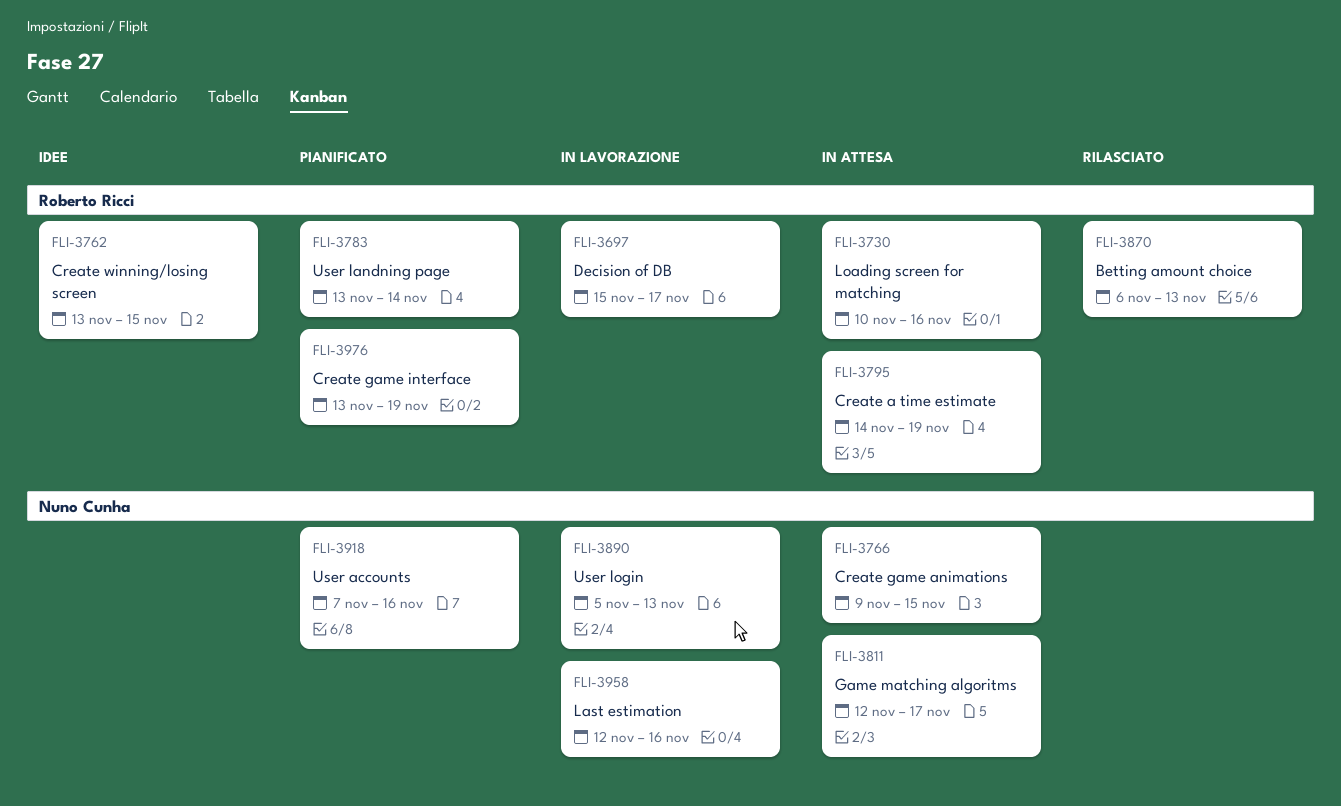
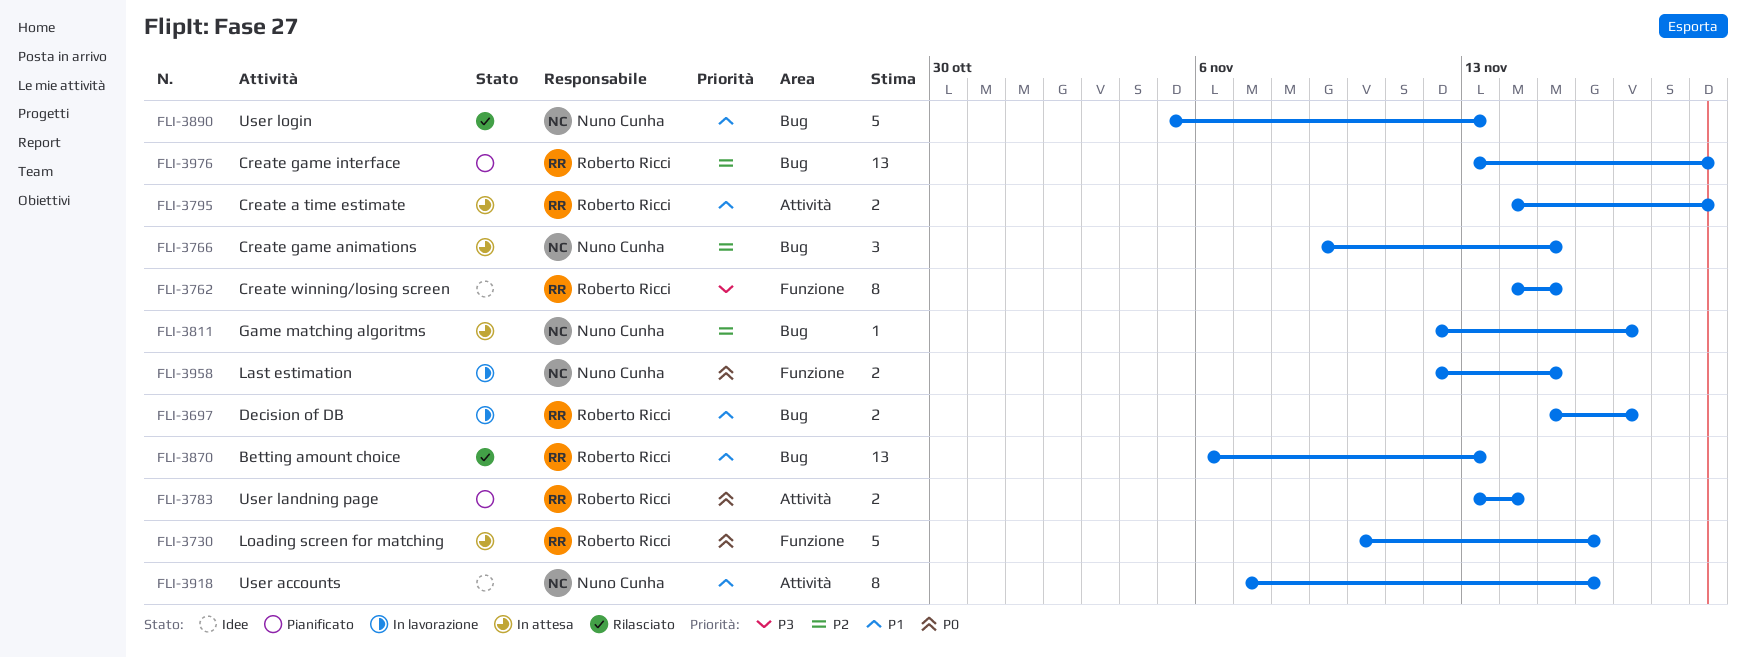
FLI-3762, start: Nov 13 -> Nov 14
FLI-3890, status: In lavorazione -> Rilasciato
FLI-3918, status: Pianificato -> Idee
FLI-3958, due: Nov 16 -> Nov 15

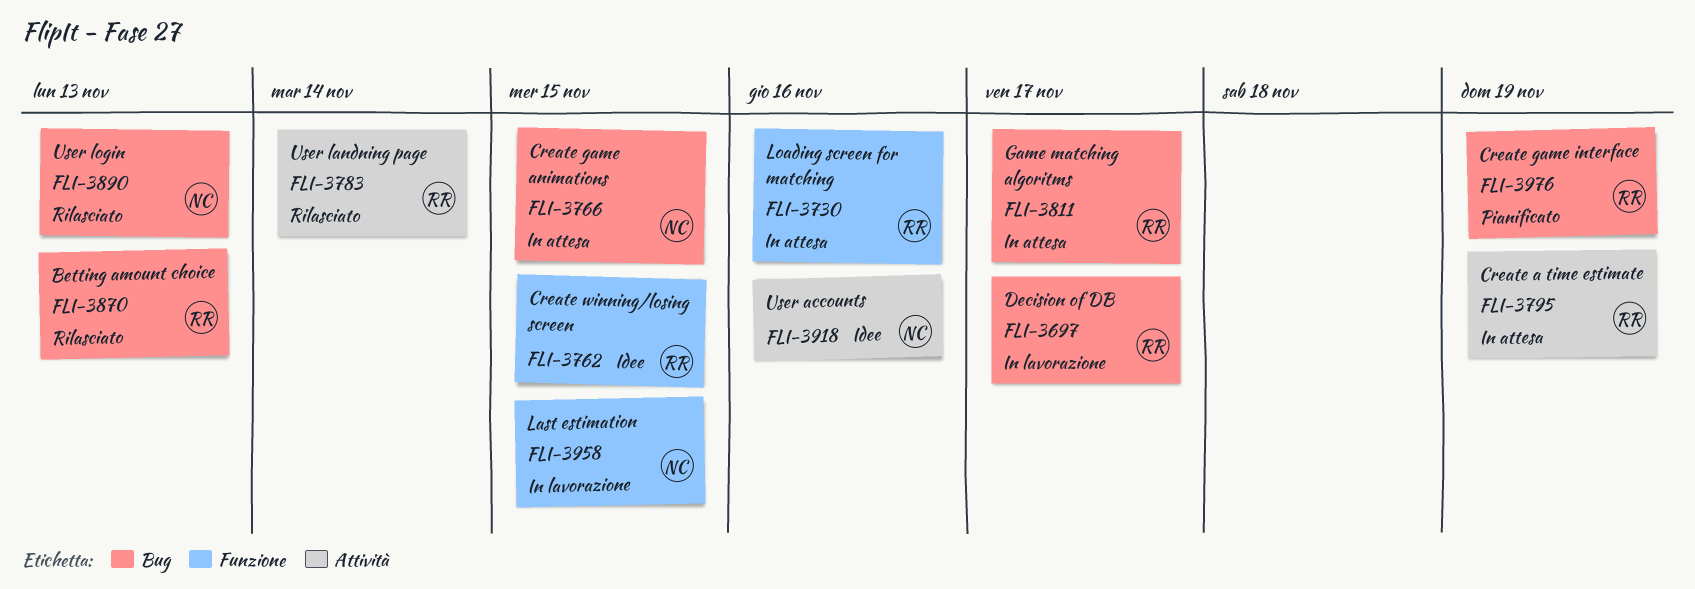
FLI-3783, status: Pianificato -> Rilasciato
FLI-3811, owner: Nuno Cunha -> Roberto Ricci

